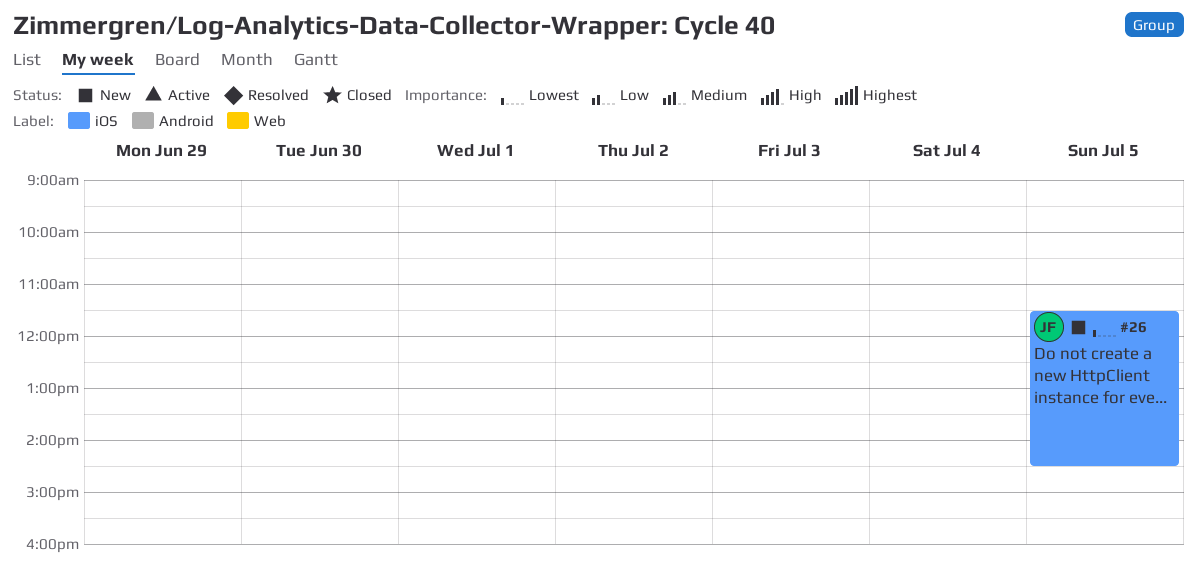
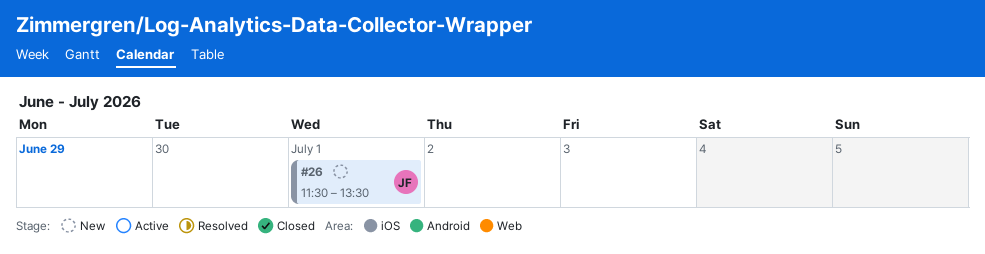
#26, day: Jul 5 -> Jul 1
#26, ends: 14:30 -> 13:30

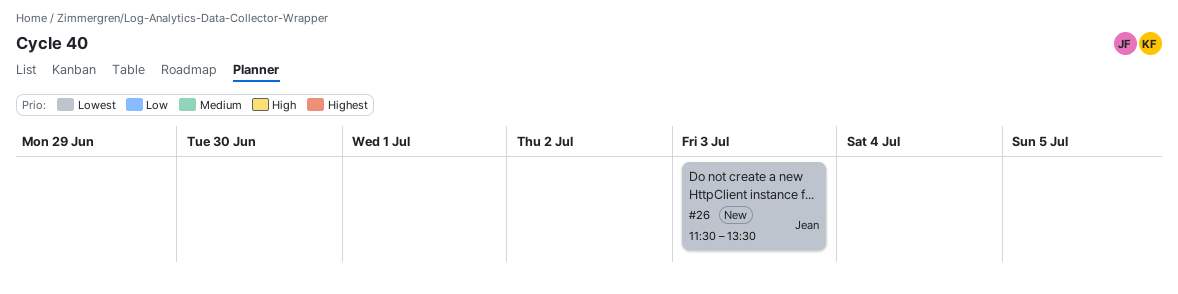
#26, day: Jul 1 -> Jul 3

